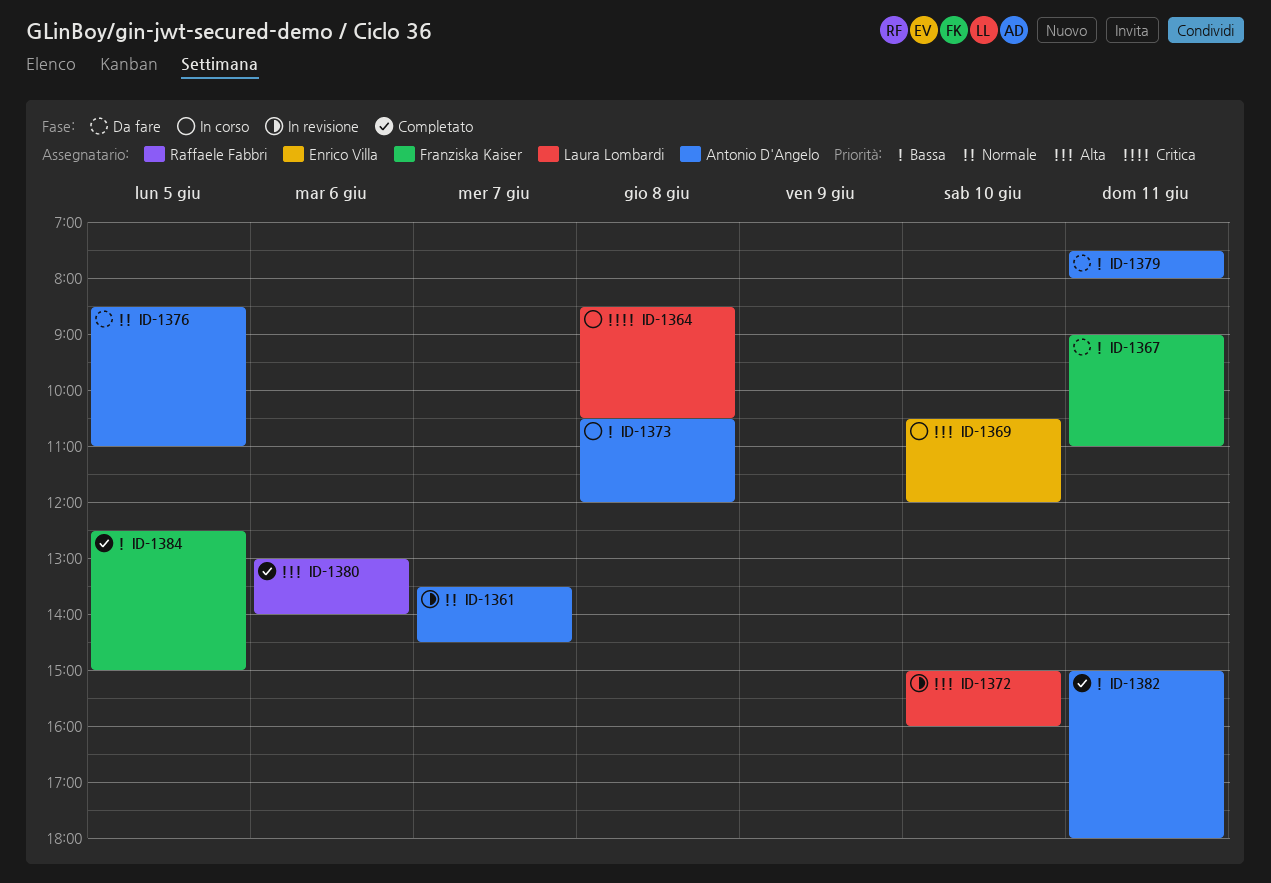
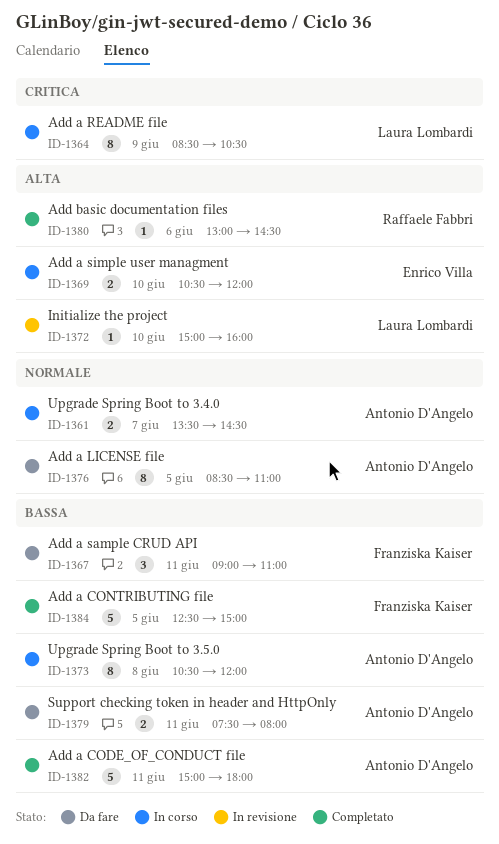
ID-1361, status: In revisione -> In corso
ID-1364, day: Jun 8 -> Jun 9
ID-1380, ends: 14:00 -> 14:30

